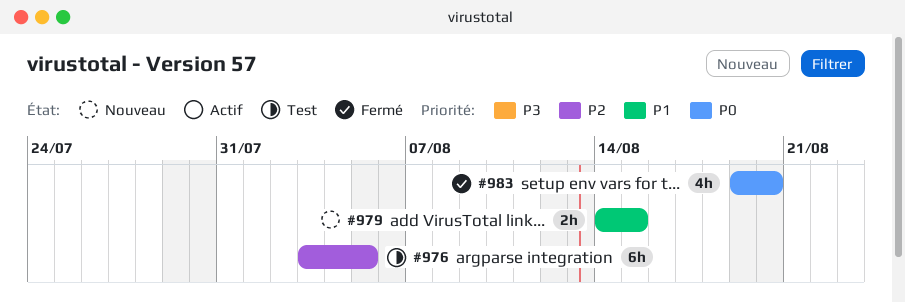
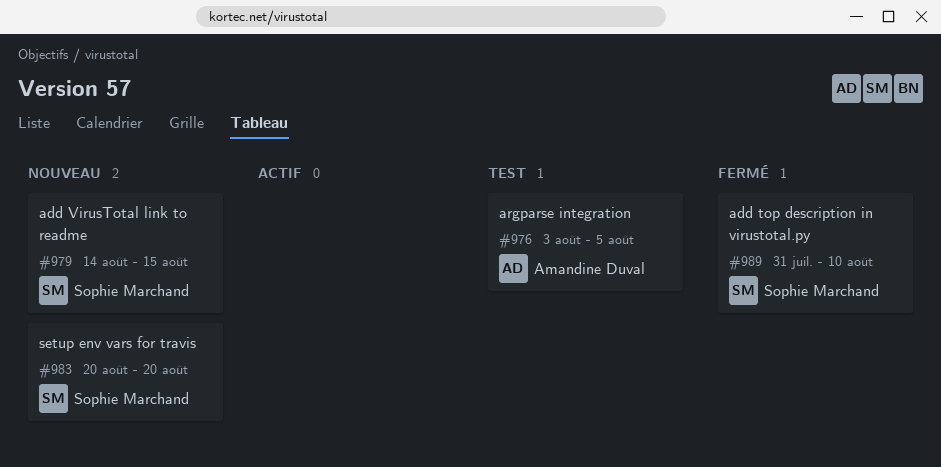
#983, status: Fermé -> Nouveau
#983, start: Aug 19 -> Aug 20
#989: none -> present

